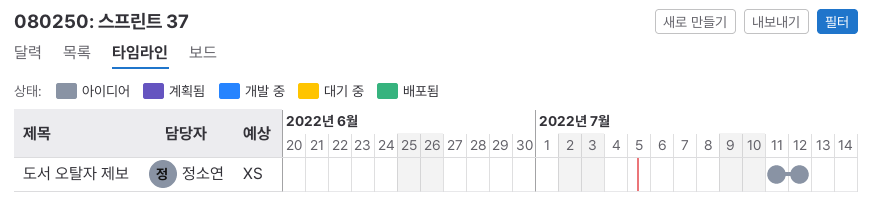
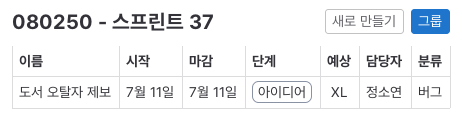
도서 오탈자 제보, estimate: XS -> XL
도서 오탈자 제보, due: Jul 12 -> Jul 11

